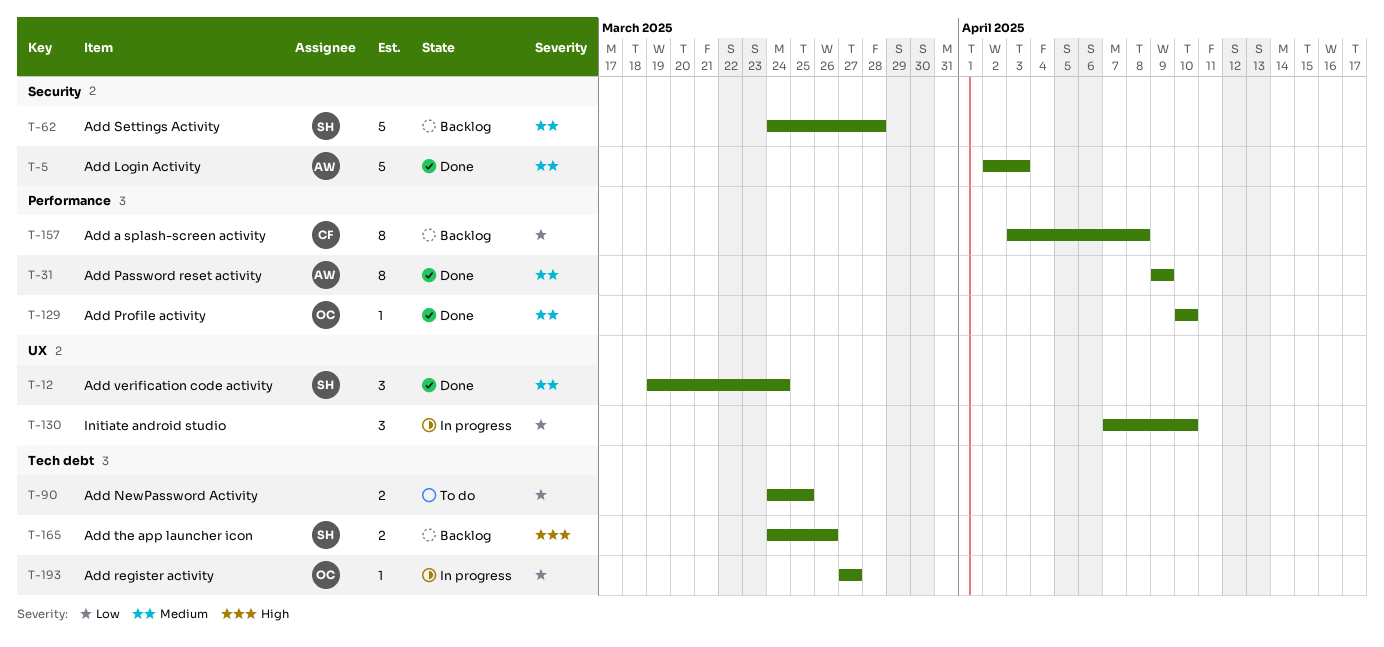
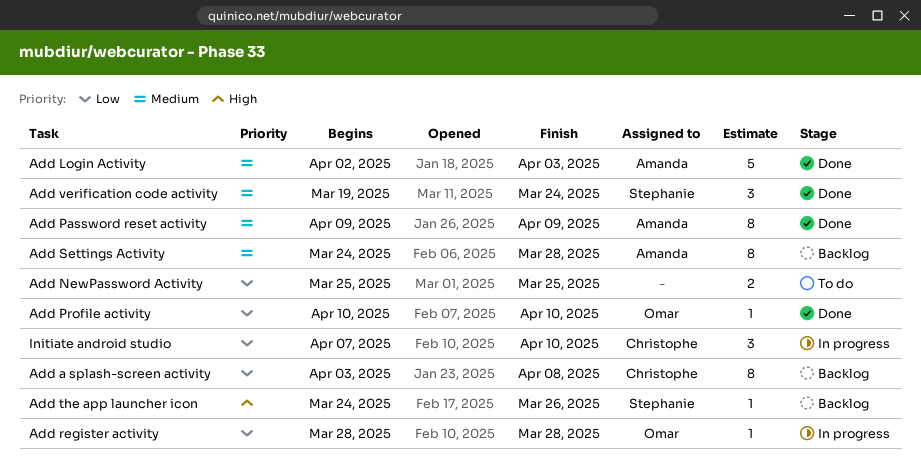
Add NewPassword Activity, start: Mar 24 -> Mar 25
Add Profile activity, priority: Medium -> Low
Add register activity, start: Mar 27 -> Mar 28
Add register activity, due: Mar 27 -> Mar 28
Add Settings Activity, owner: Stephanie -> Amanda
Add Settings Activity, estimate: 5 -> 8
Add the app launcher icon, estimate: 2 -> 1
Initiate android studio, owner: none -> Christophe

